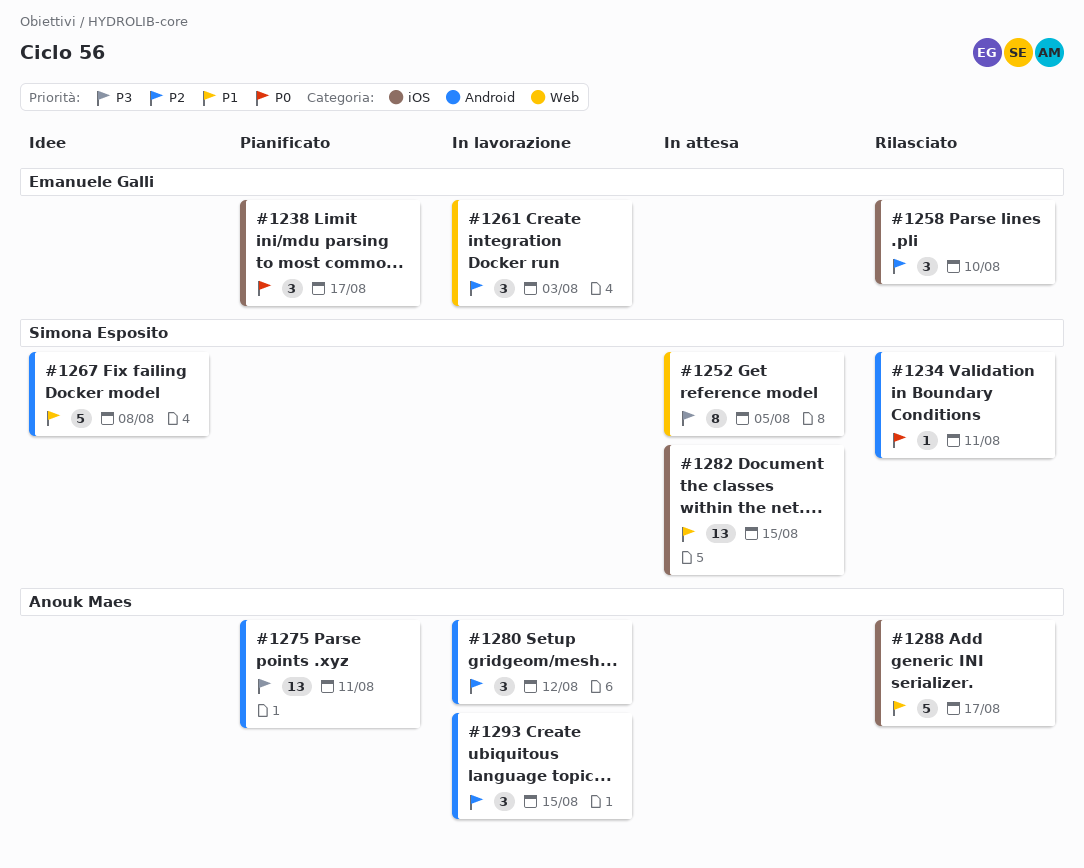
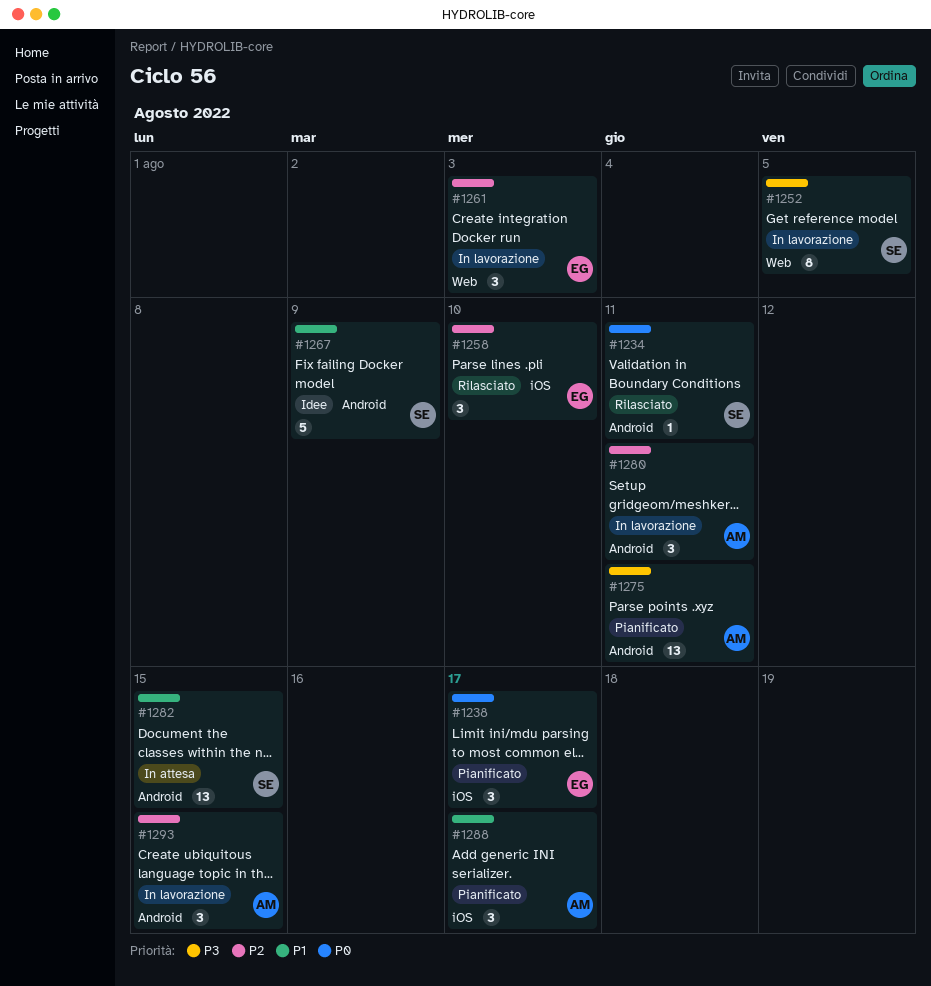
#1252, status: In attesa -> In lavorazione
#1267, due: Aug 8 -> Aug 9
#1280, due: Aug 12 -> Aug 11
#1282, label: iOS -> Android
#1288, status: Rilasciato -> Pianificato
#1288, estimate: 5 -> 3

